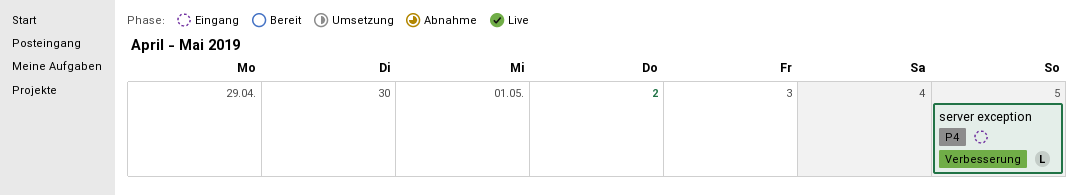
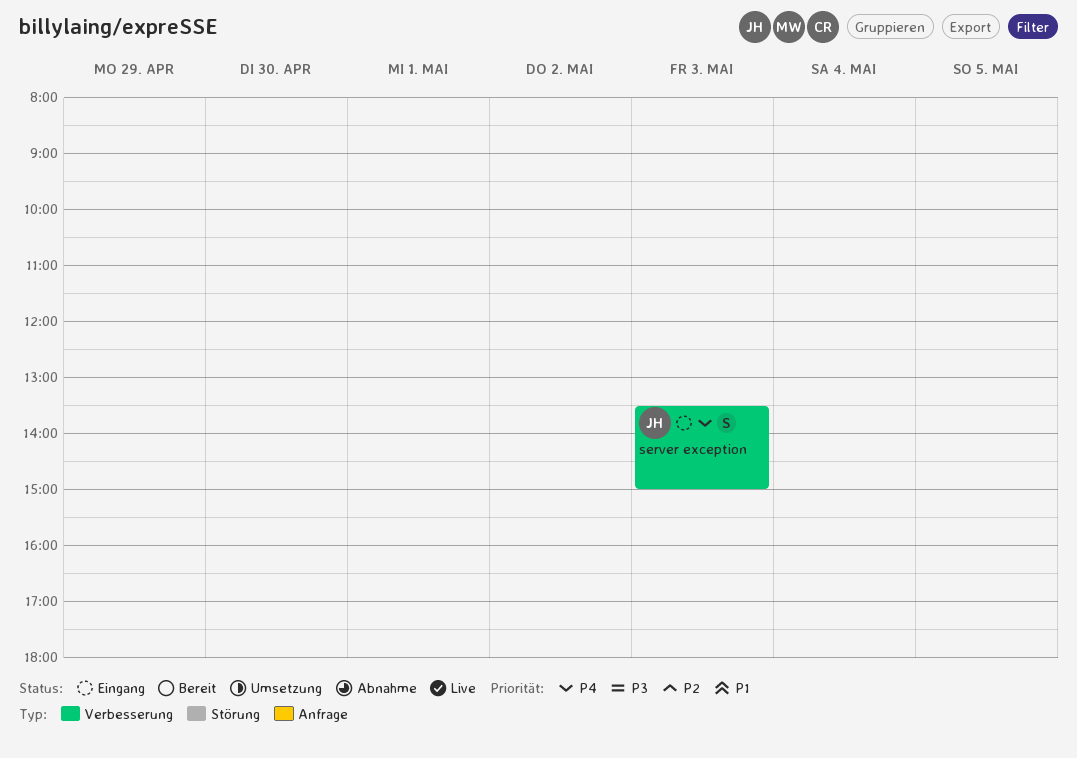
server exception, estimate: L -> S
server exception, day: May 5 -> May 3

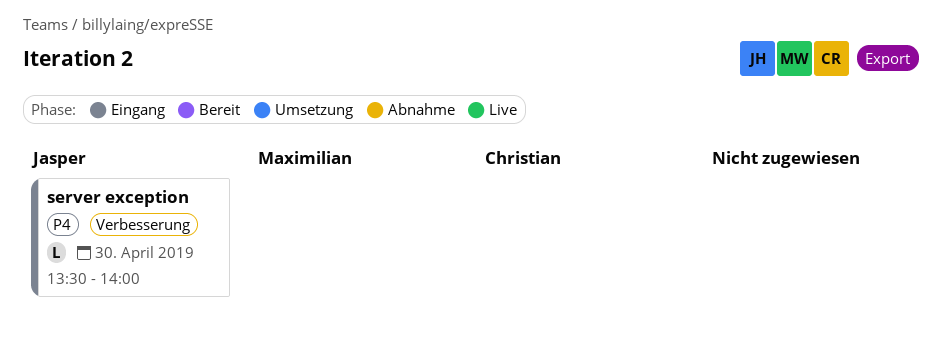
server exception, estimate: S -> L
server exception, day: May 3 -> Apr 30
server exception, ends: 15:00 -> 14:00

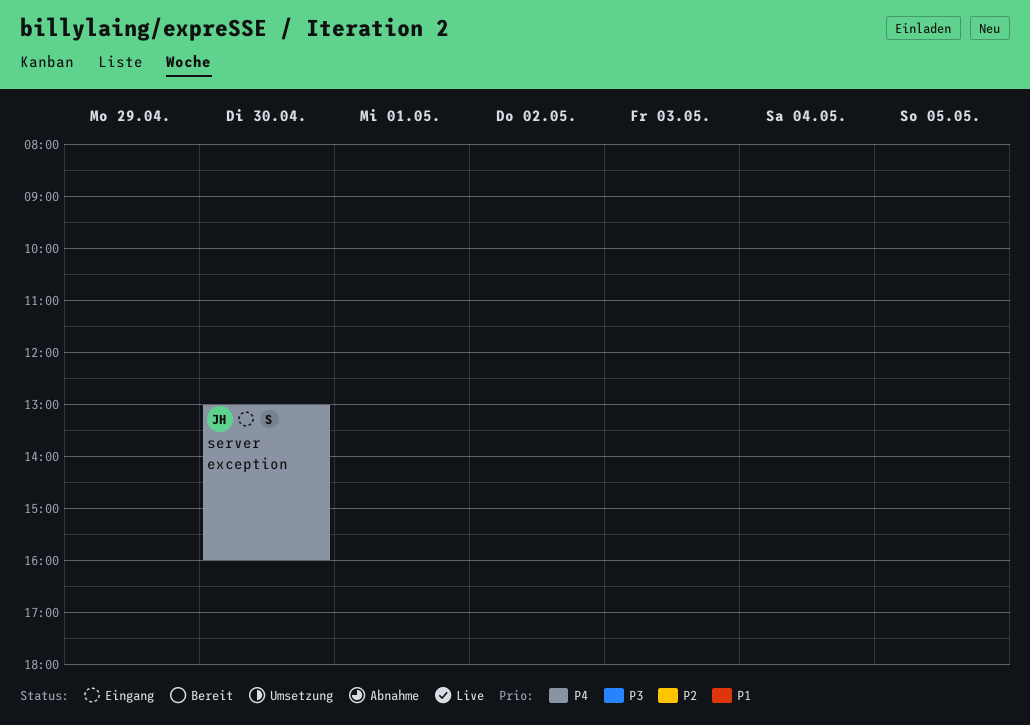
server exception, estimate: L -> S
server exception, begins: 13:30 -> 13:00
server exception, ends: 14:00 -> 16:00

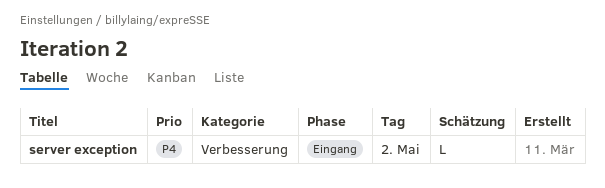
server exception, estimate: S -> L
server exception, day: Apr 30 -> May 2

